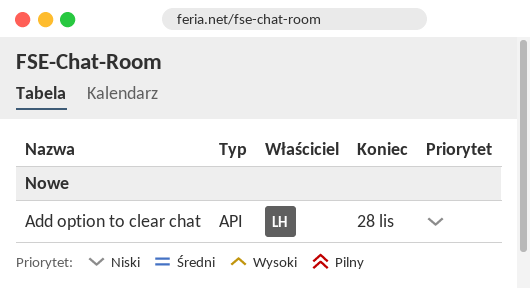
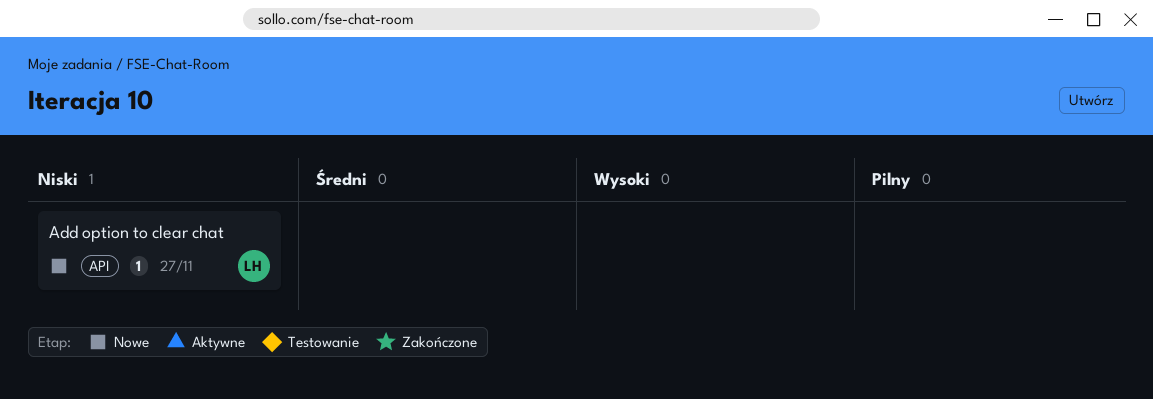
Add option to clear chat, due: Nov 28 -> Nov 27

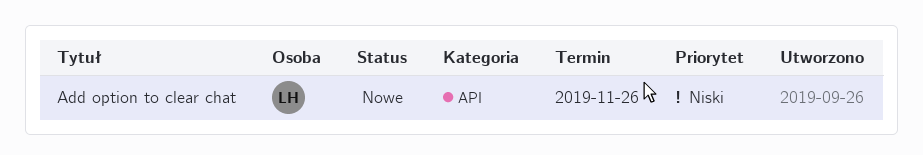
Add option to clear chat, due: Nov 27 -> Nov 26

